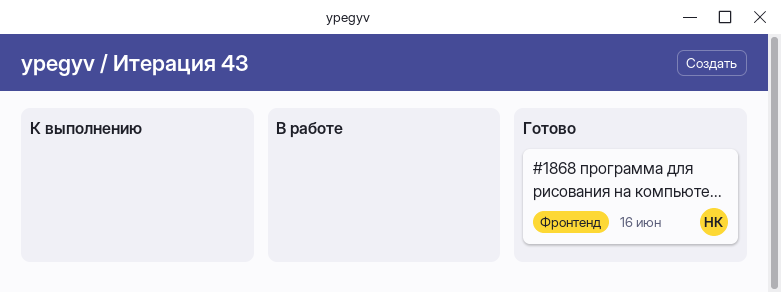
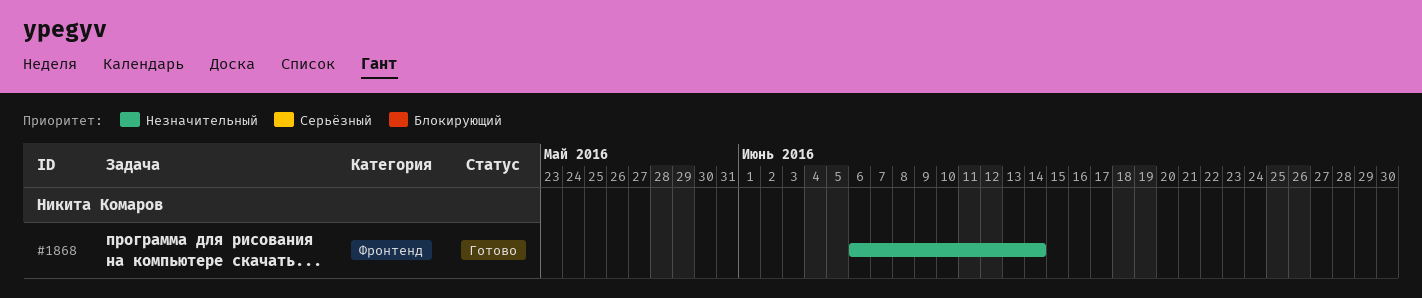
#1868, due: Jun 16 -> Jun 14

